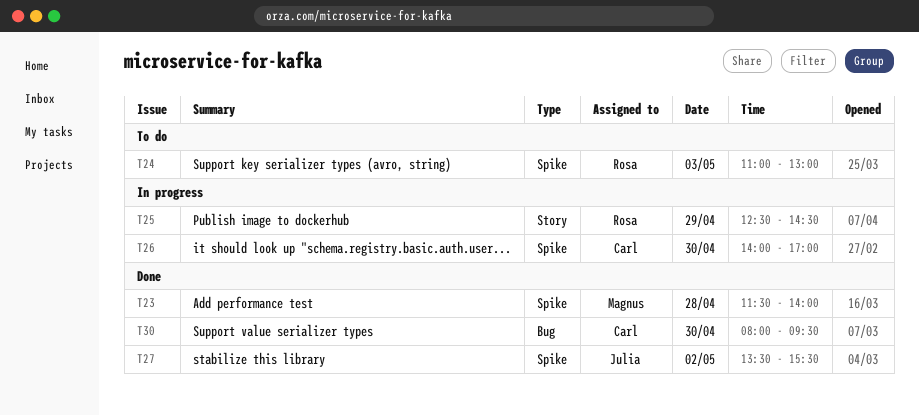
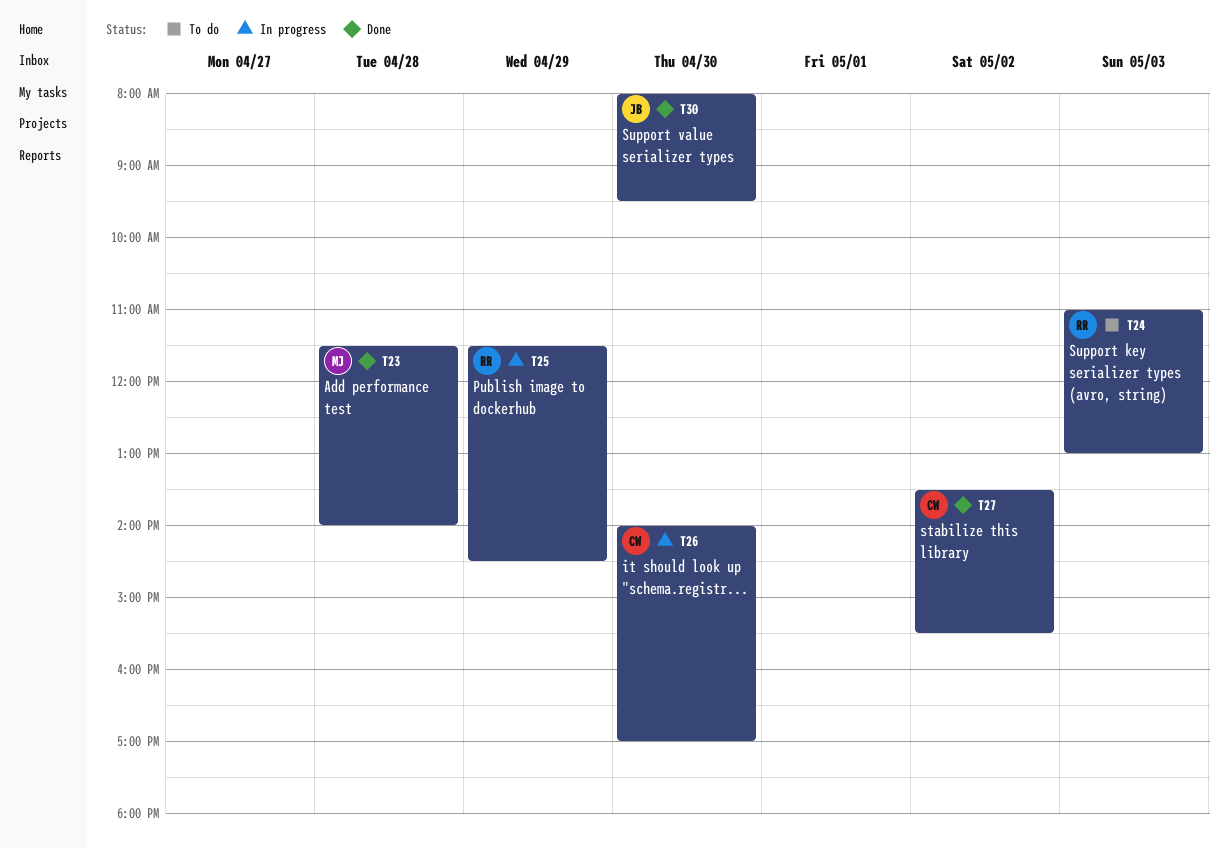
T25, begins: 12:30 -> 11:30
T27, owner: Julia -> Carl
T30, owner: Carl -> Julia

